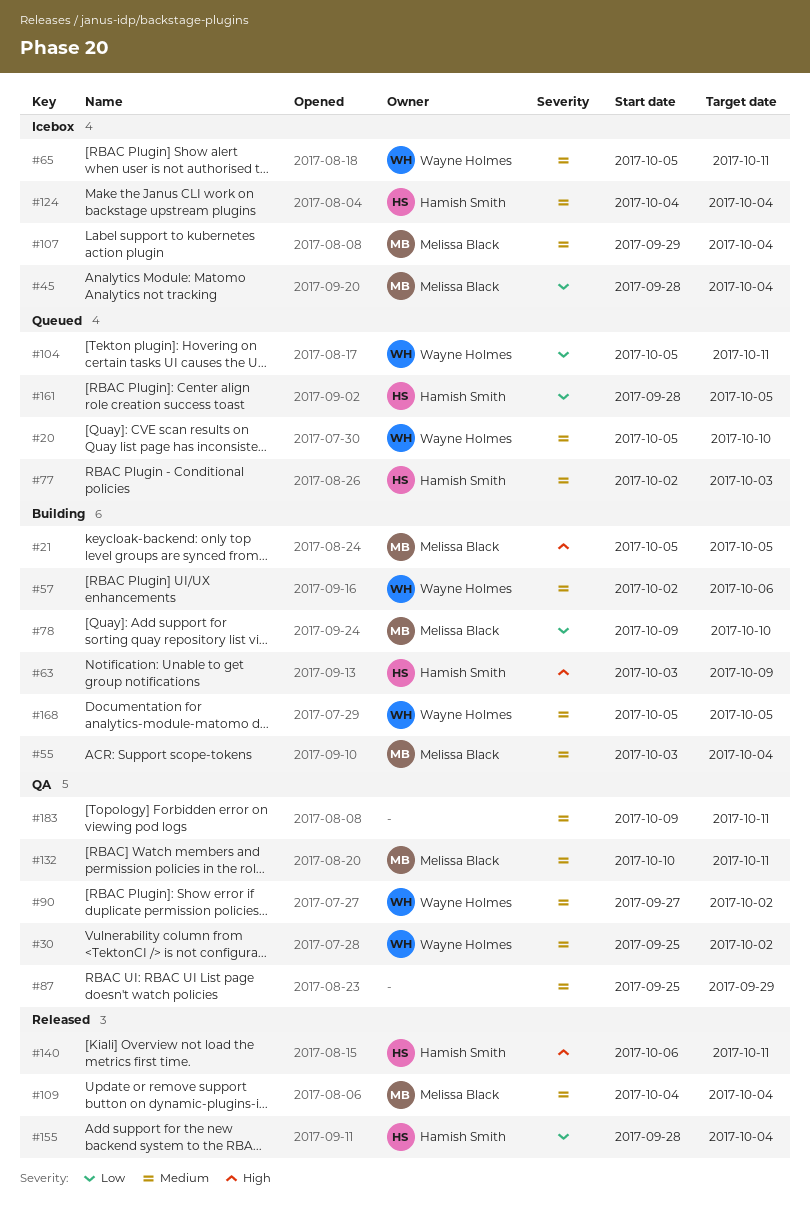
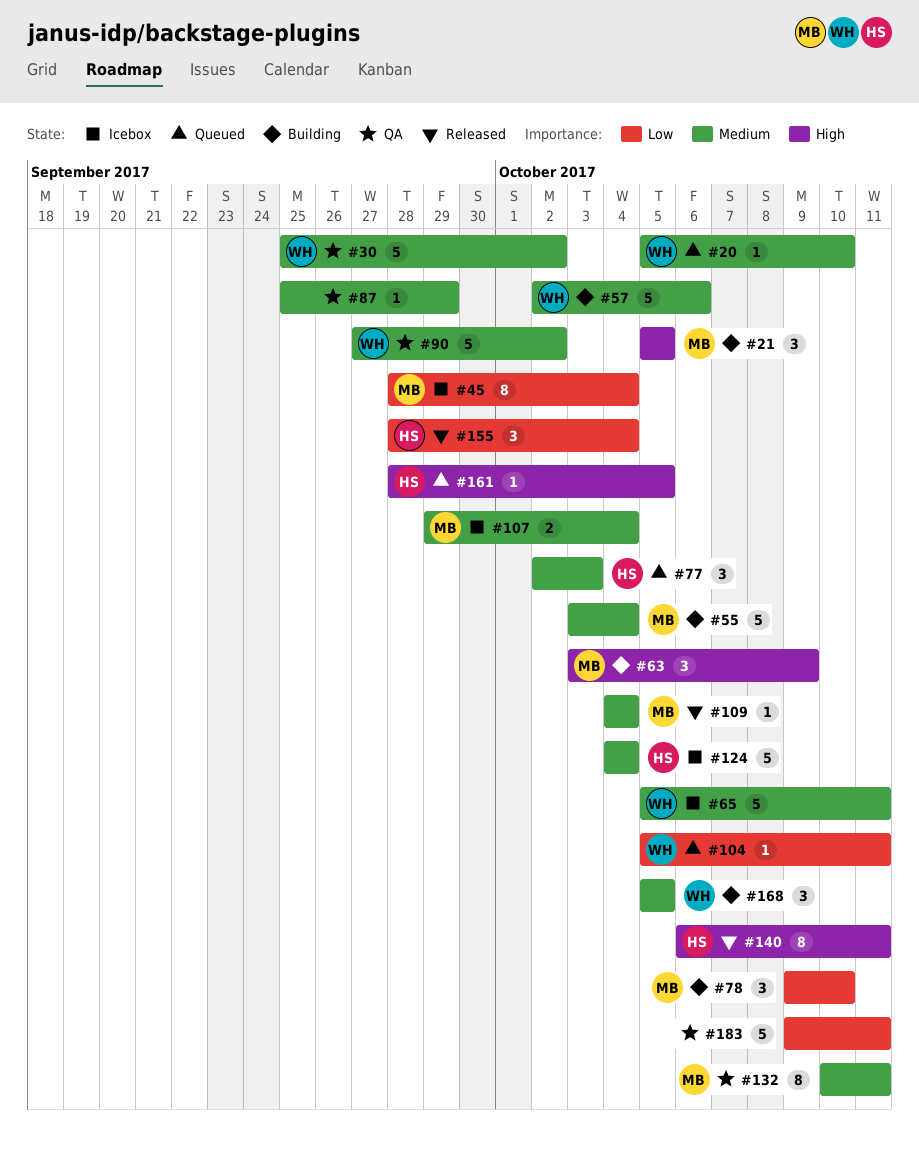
#63, owner: Hamish Smith -> Melissa Black
#161, priority: Low -> High
#183, priority: Medium -> Low

